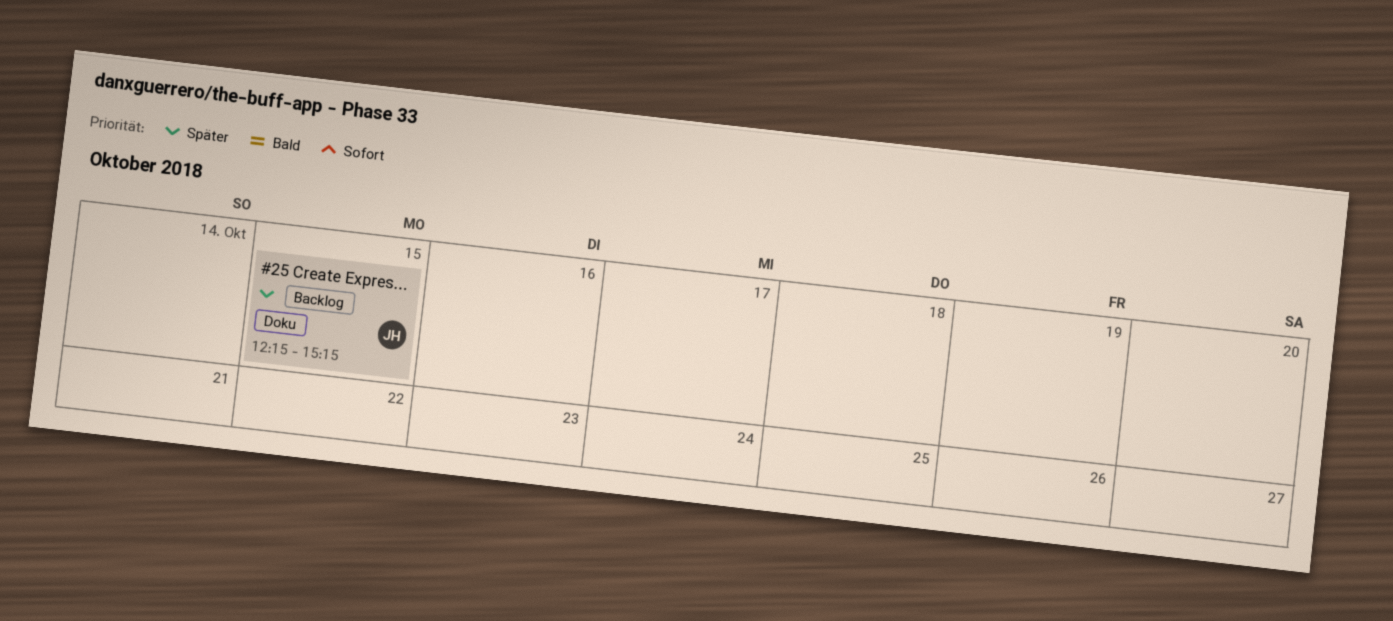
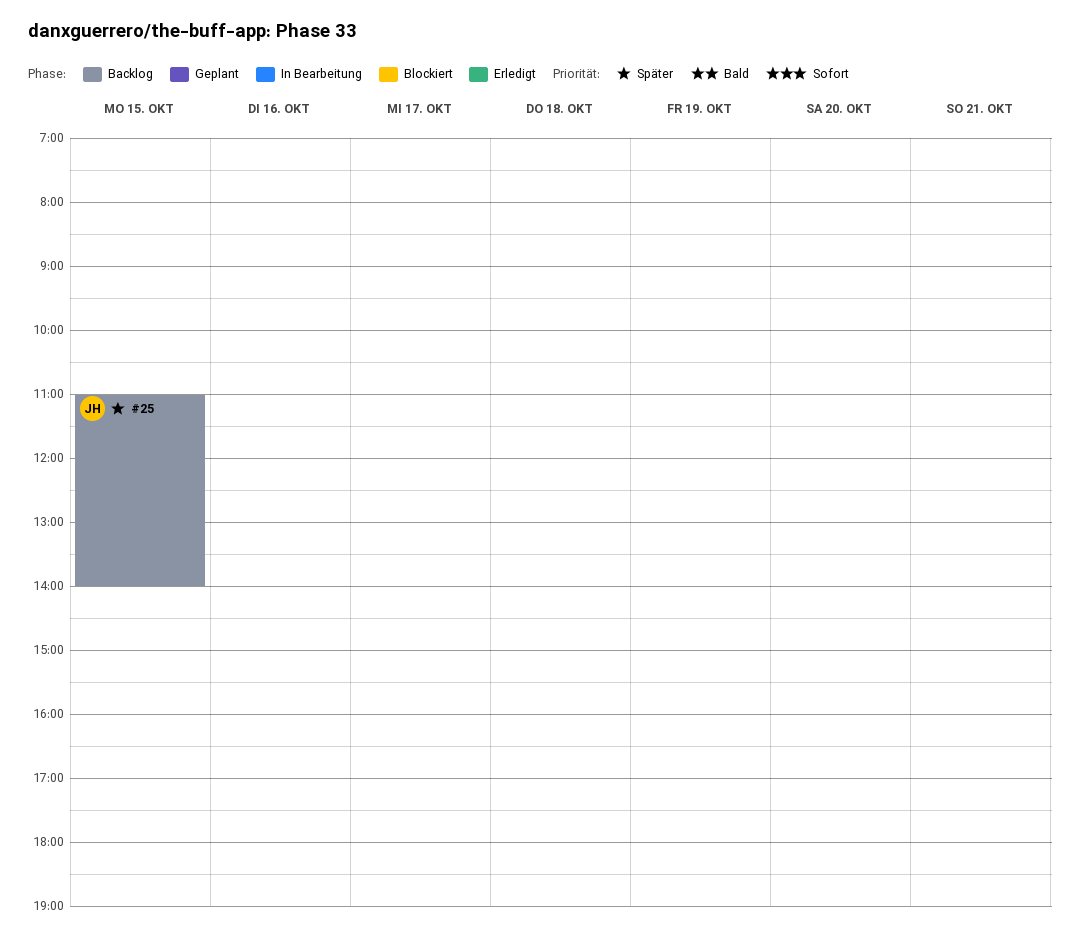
#25, begins: 12:15 -> 11:00
#25, ends: 15:15 -> 14:00

